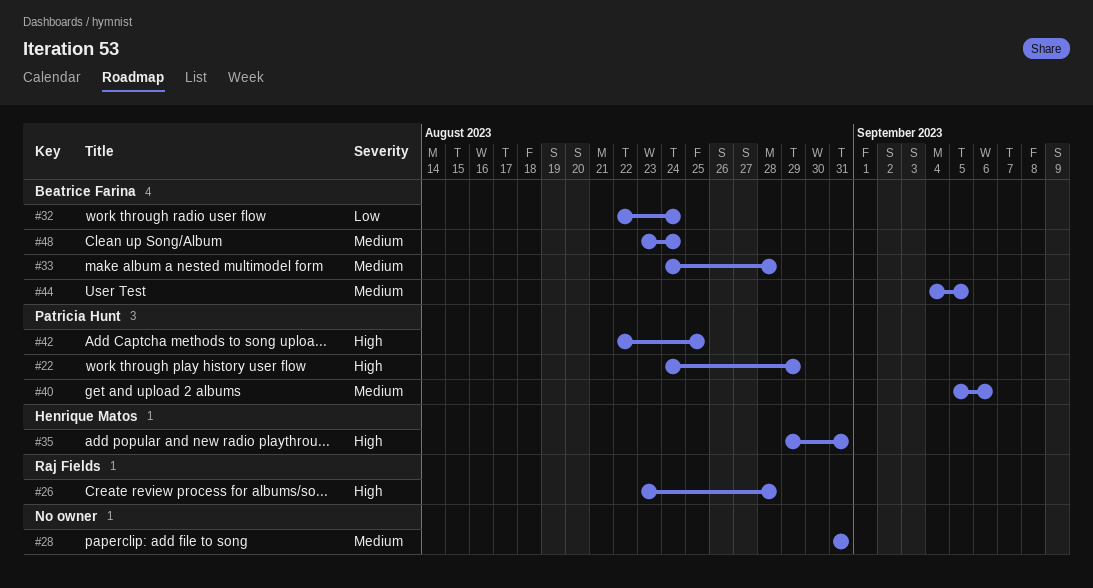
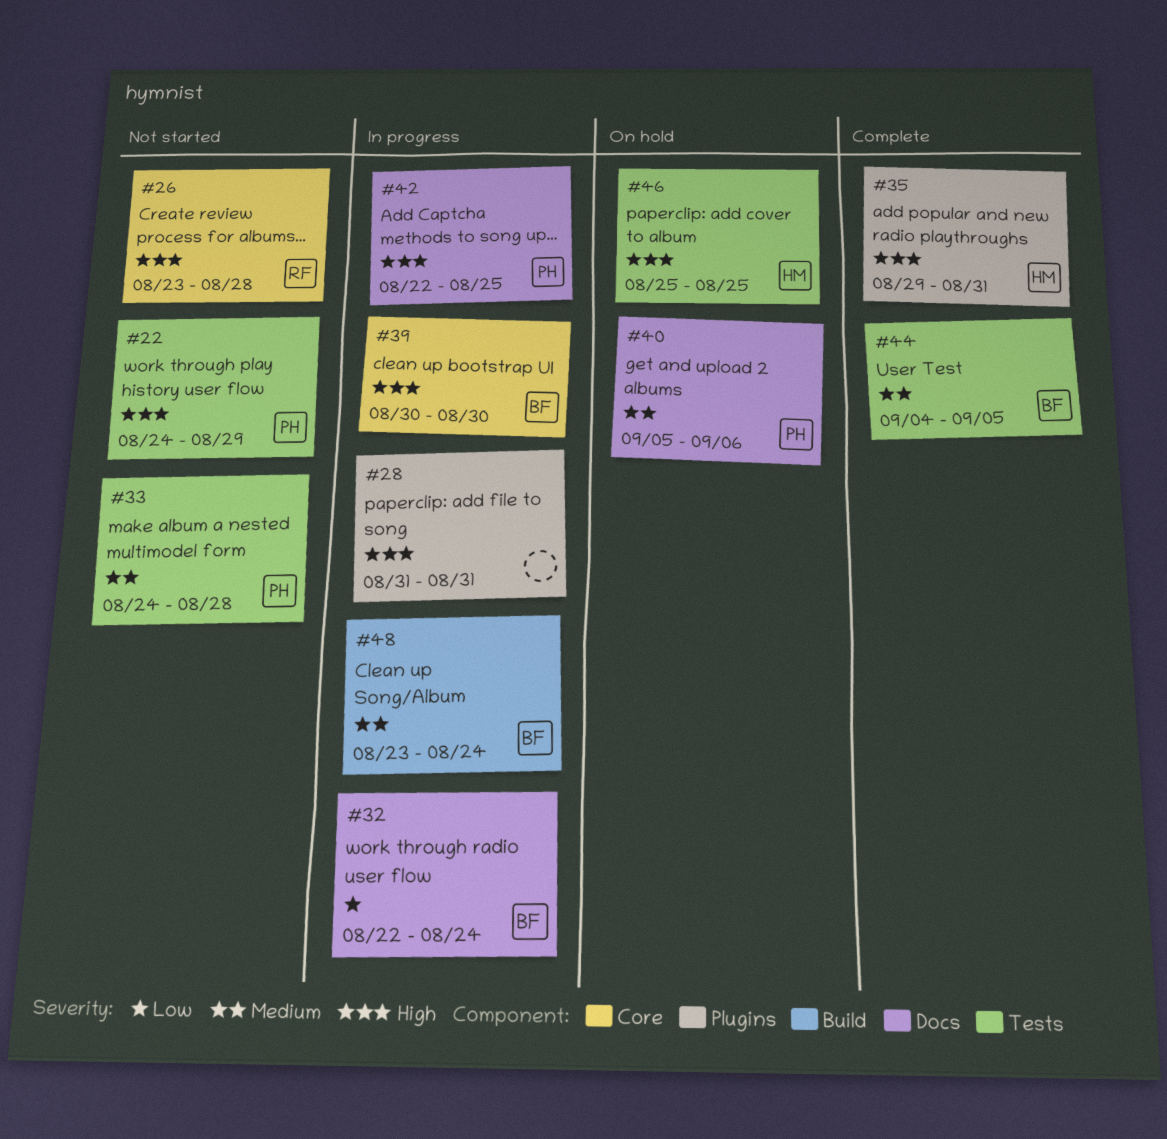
#28, priority: Medium -> High
#33, owner: Beatrice Farina -> Patricia Hunt
#39: none -> present
#46: none -> present

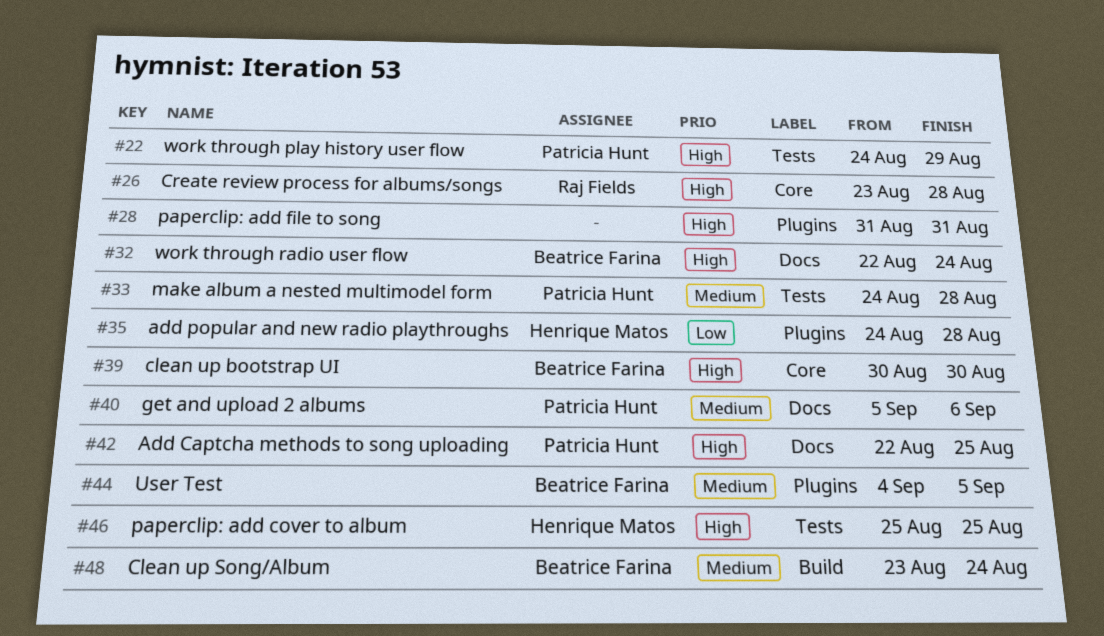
#32, priority: Low -> High
#35, priority: High -> Low
#35, start: Aug 29 -> Aug 24
#35, due: Aug 31 -> Aug 28
#44, label: Tests -> Plugins

